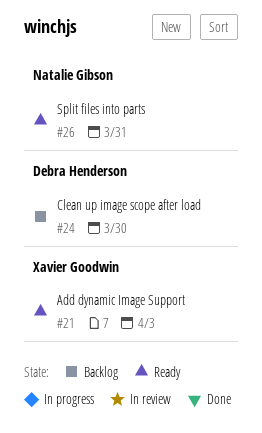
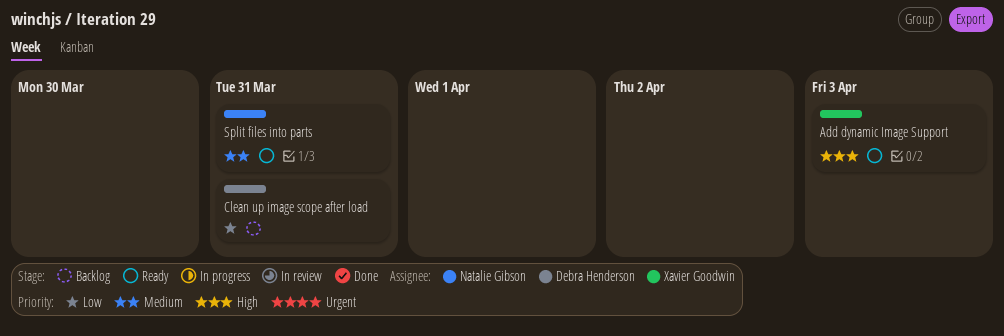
Clean up image scope after load, due: Mar 30 -> Mar 31

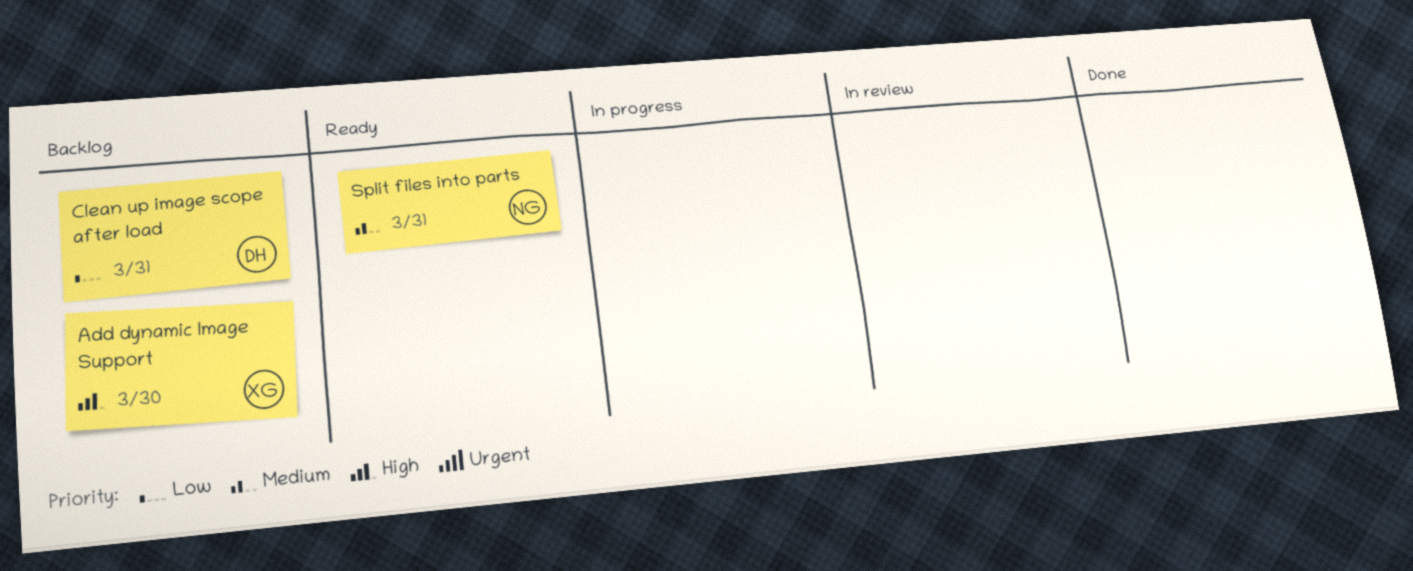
Add dynamic Image Support, status: Ready -> Backlog
Add dynamic Image Support, due: Apr 3 -> Mar 30

